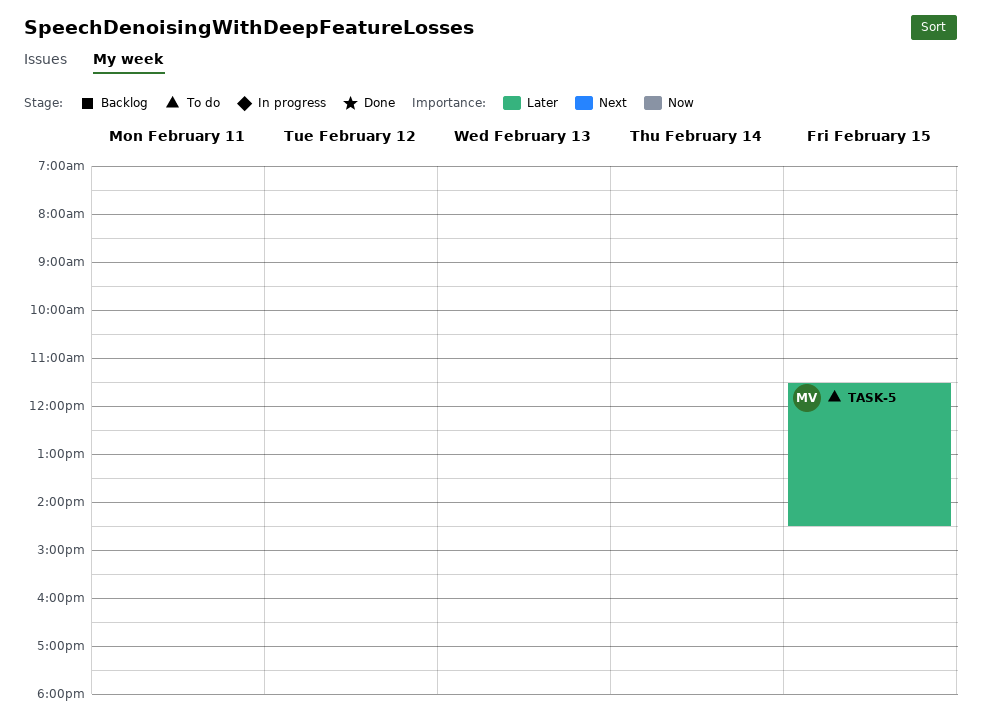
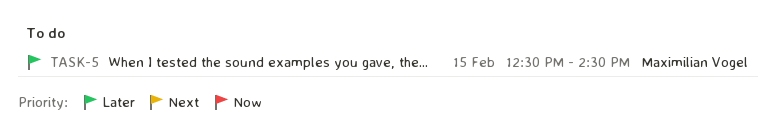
TASK-5, begins: 11:30 -> 12:30

